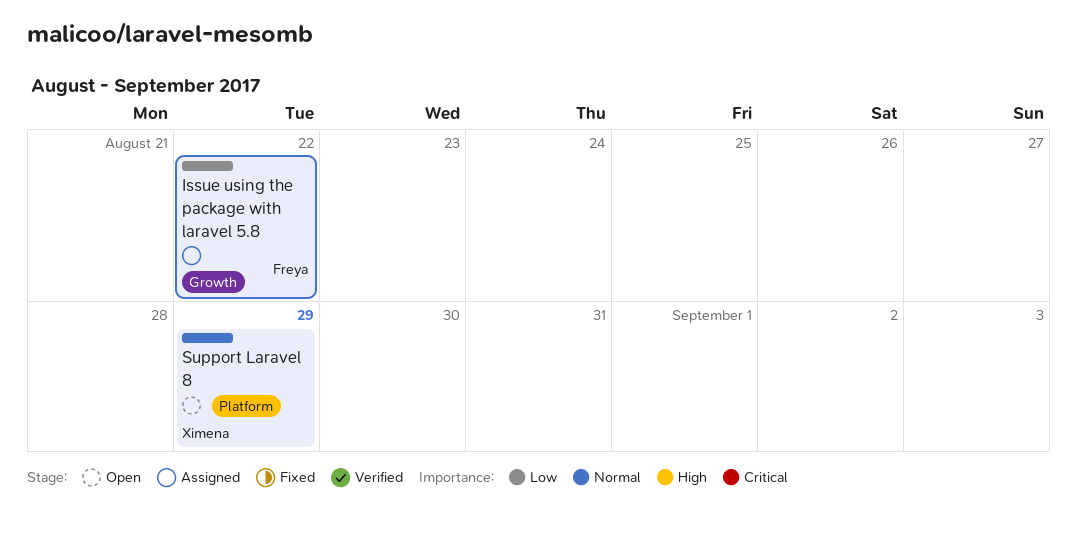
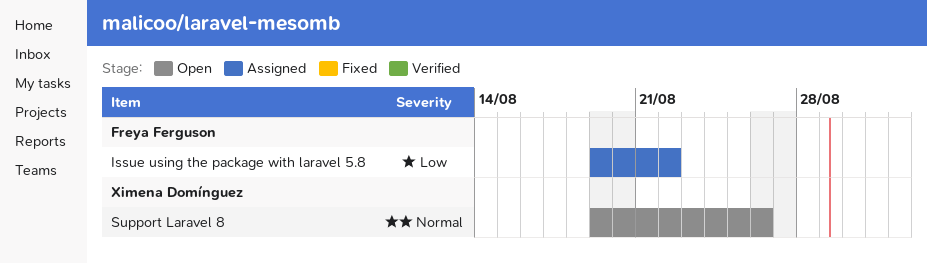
Support Laravel 8, due: Aug 29 -> Aug 26

